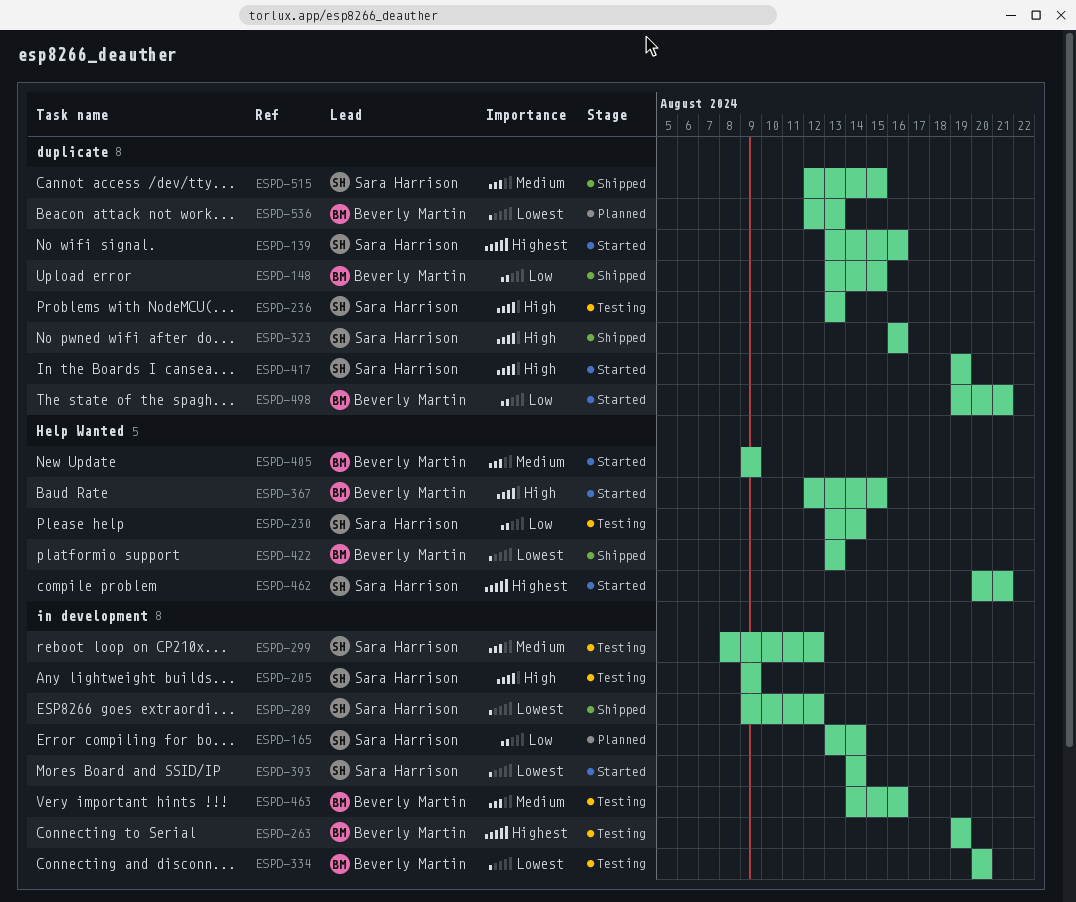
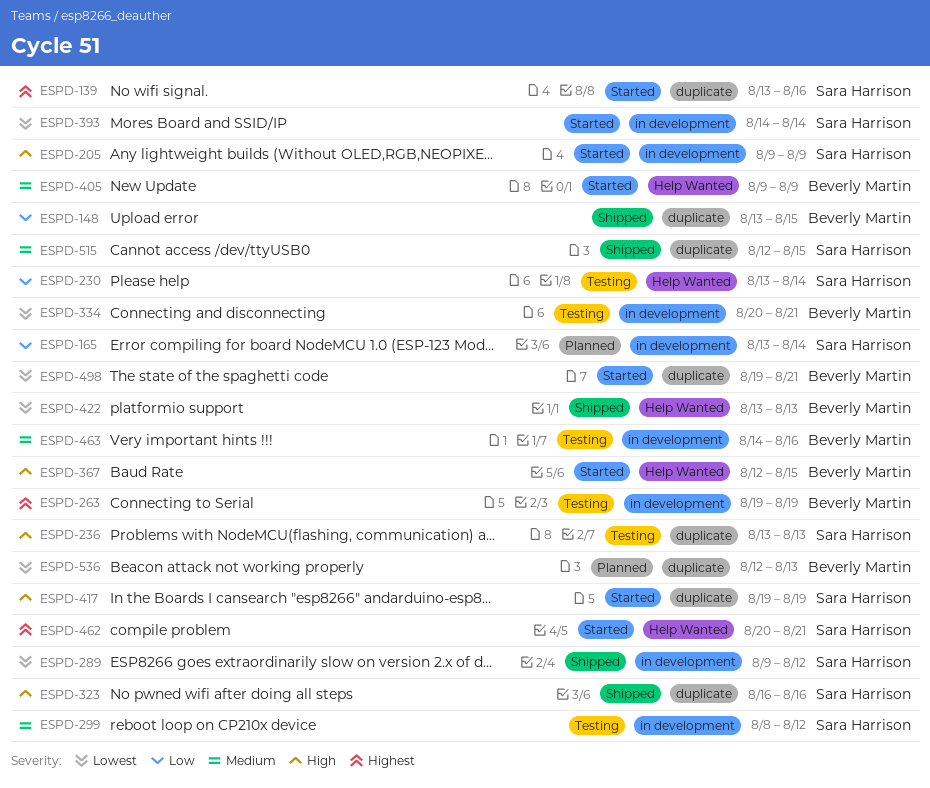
ESPD-205, status: Testing -> Started
ESPD-334, due: Aug 20 -> Aug 21
ESPD-498, priority: Low -> Lowest

